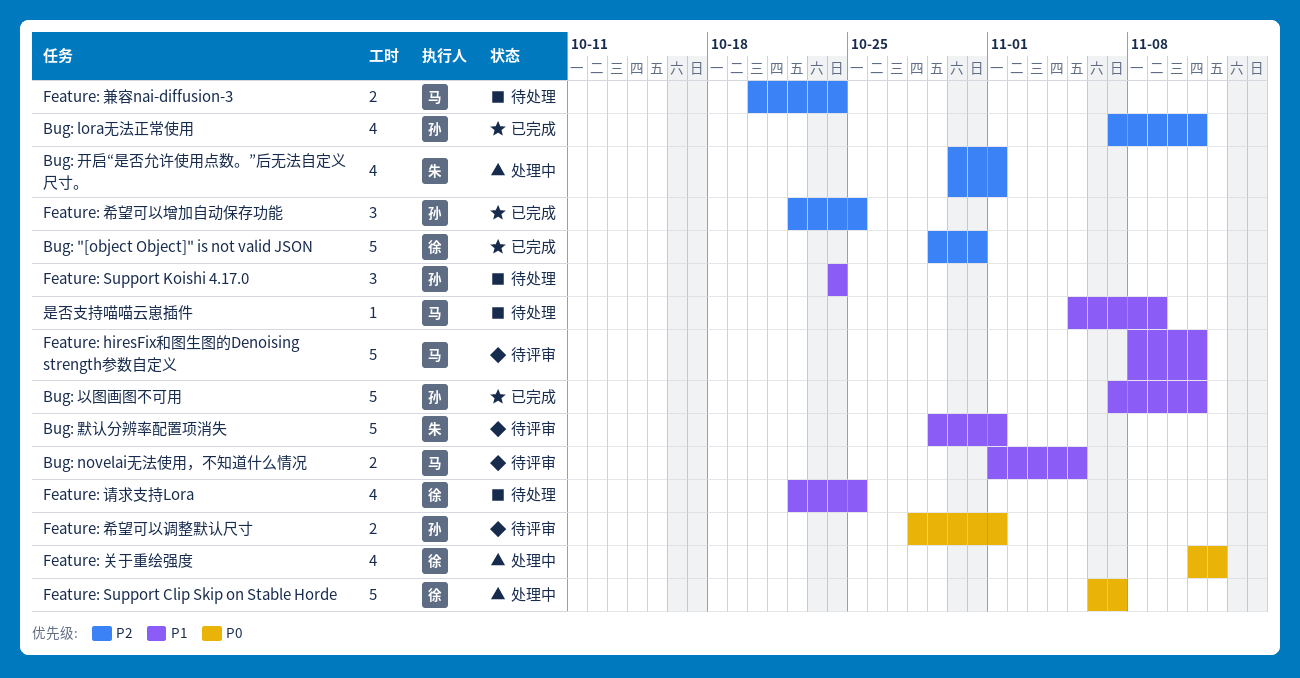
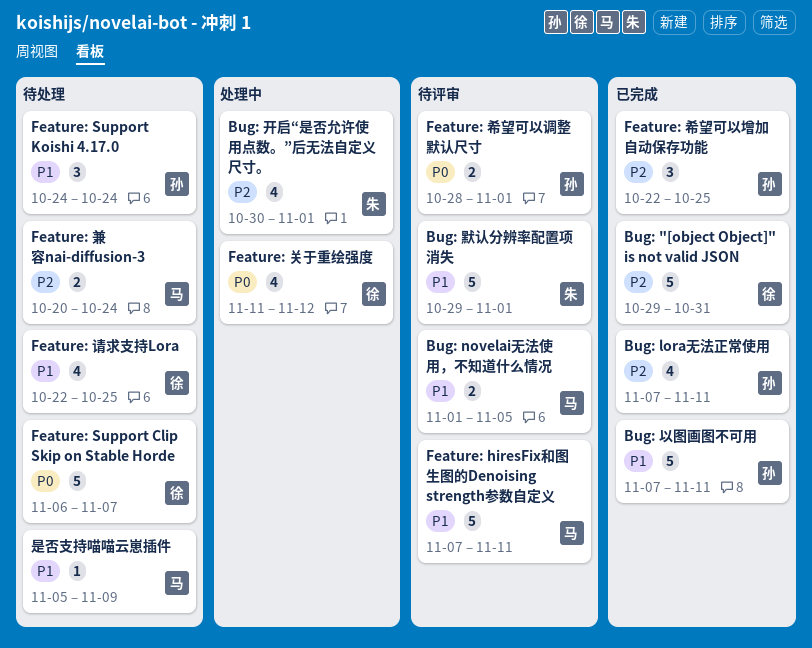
Feature: hiresFix和图生图的Denoising strength参数自定义, start: Nov 8 -> Nov 7
Feature: Support Clip Skip on Stable Horde, status: 处理中 -> 待处理

